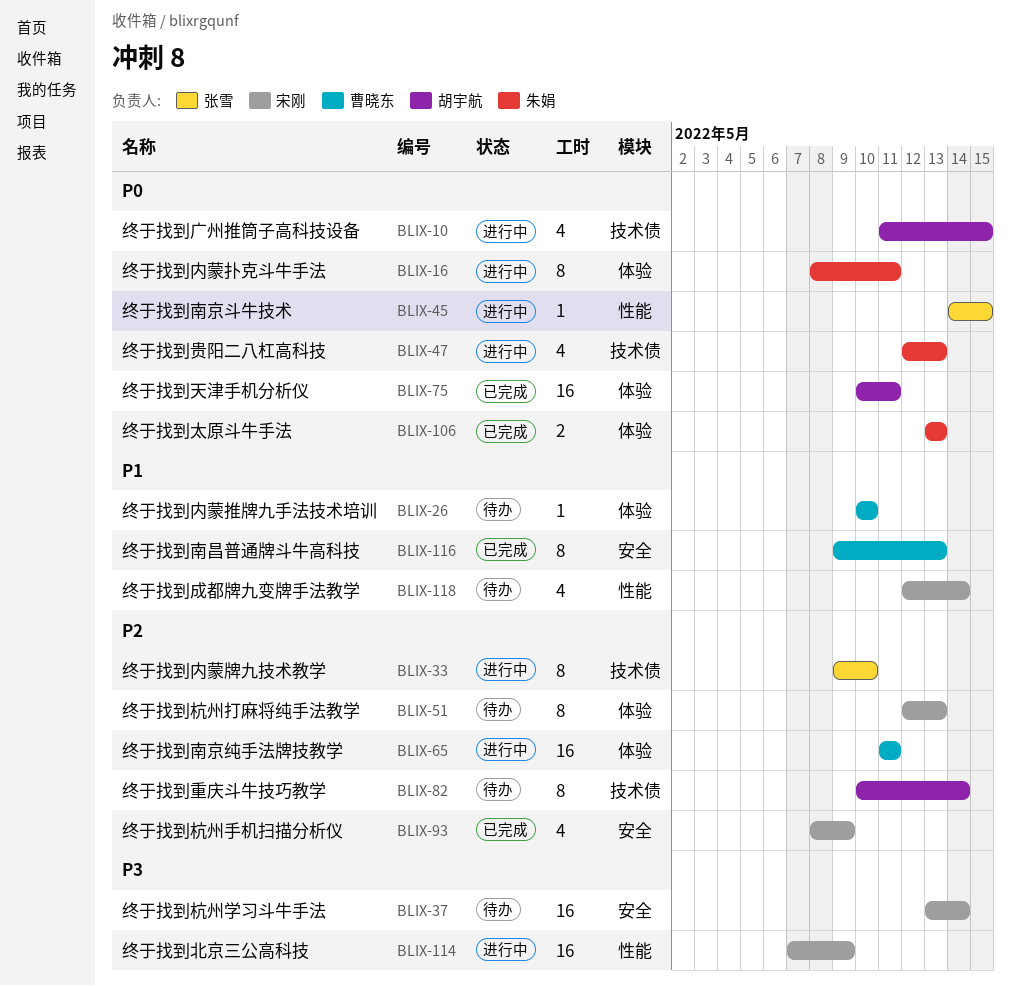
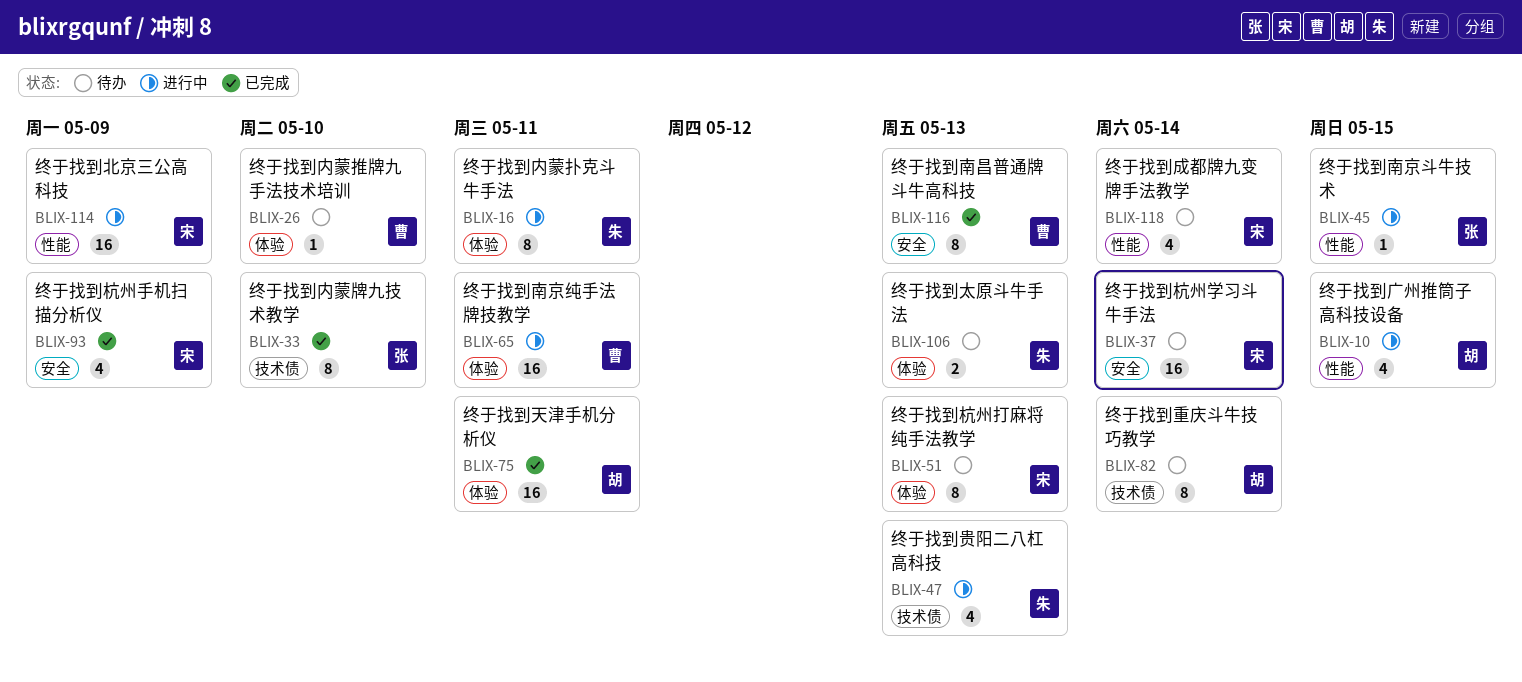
BLIX-10, label: 技术债 -> 性能
BLIX-33, status: 进行中 -> 已完成
BLIX-106, status: 已完成 -> 待办

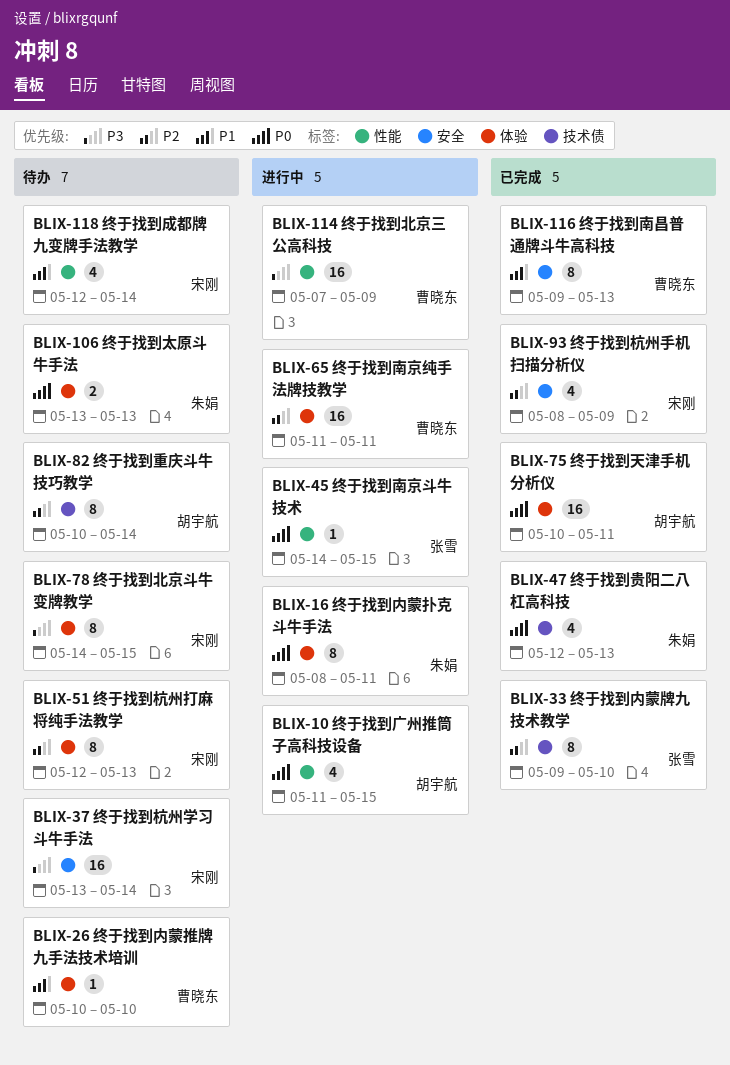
BLIX-47, status: 进行中 -> 已完成
BLIX-78: none -> present
BLIX-114, owner: 宋刚 -> 曹晓东

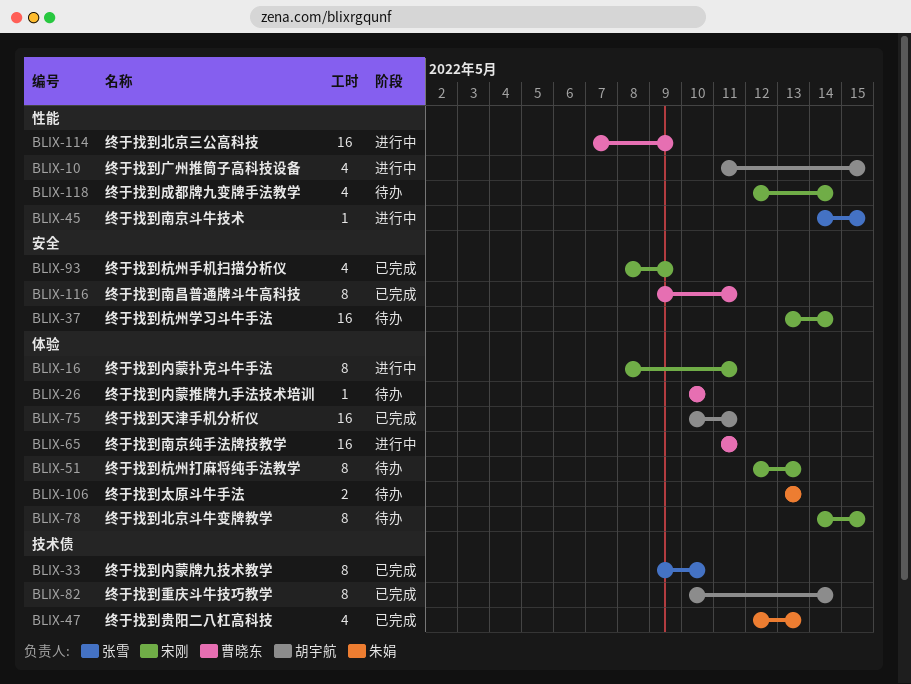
BLIX-16, owner: 朱娟 -> 宋刚
BLIX-82, status: 待办 -> 已完成
BLIX-116, due: May 13 -> May 11

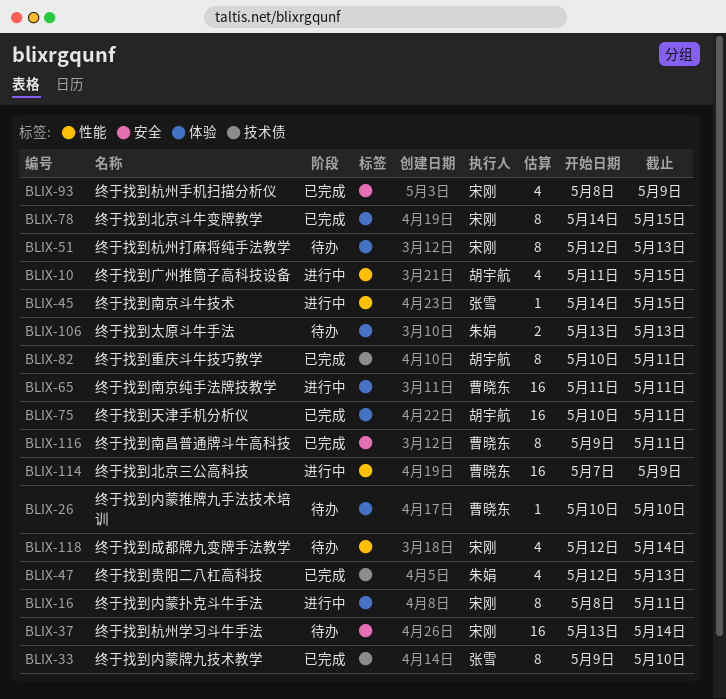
BLIX-78, status: 待办 -> 已完成
BLIX-82, due: May 14 -> May 11

